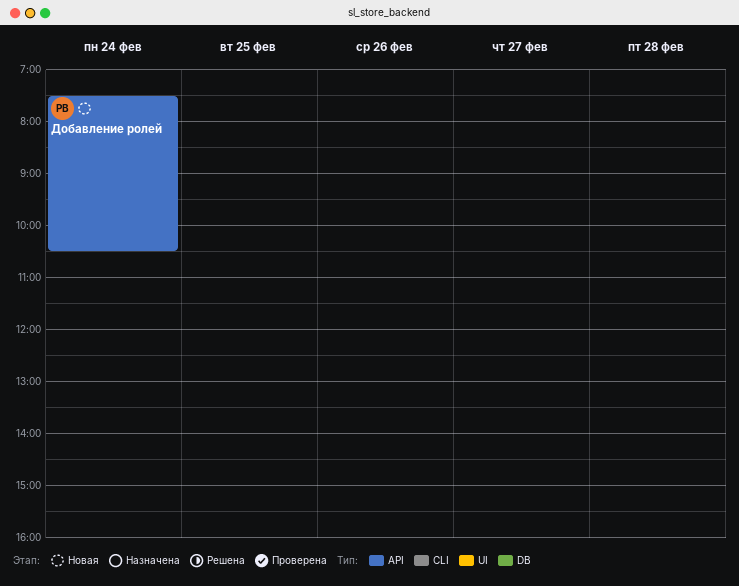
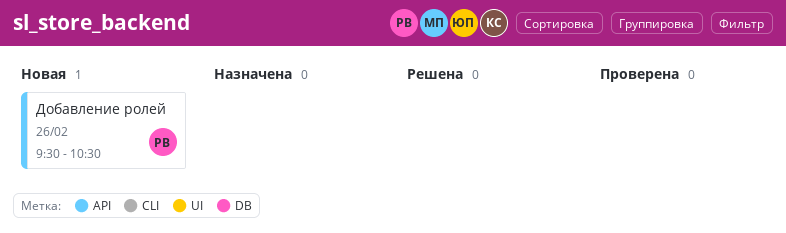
Добавление ролей, day: Feb 24 -> Feb 26
Добавление ролей, begins: 07:30 -> 09:30

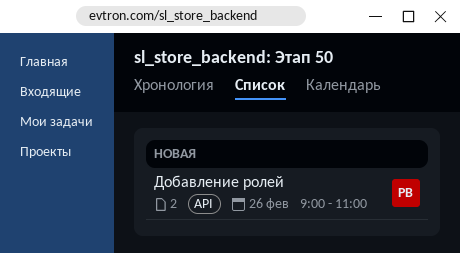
Добавление ролей, begins: 09:30 -> 09:00
Добавление ролей, ends: 10:30 -> 11:00

